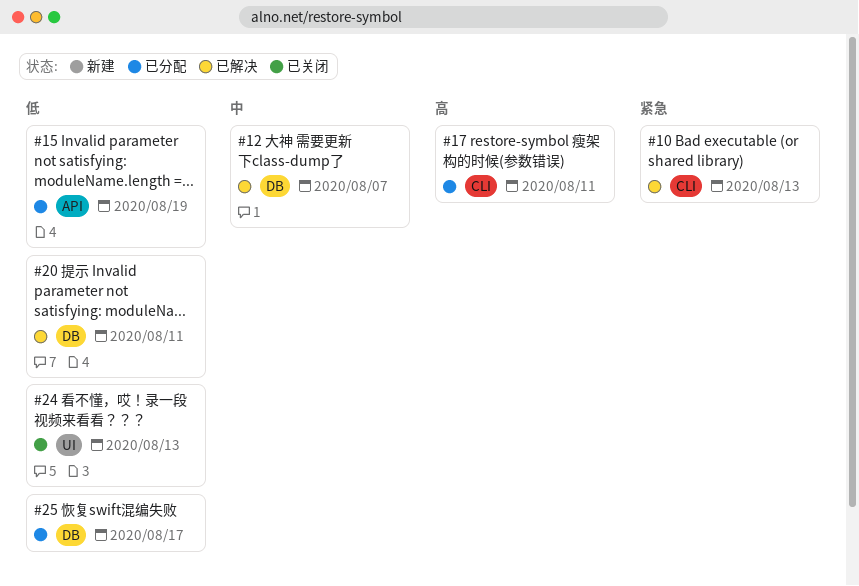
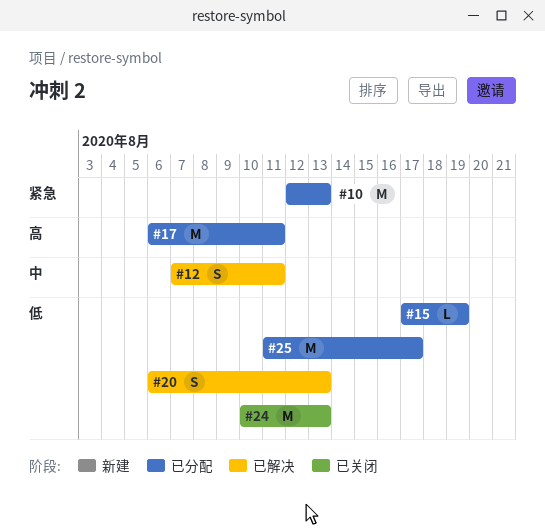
#10, status: 已解决 -> 已分配
#12, due: Aug 7 -> Aug 11
#20, due: Aug 11 -> Aug 13

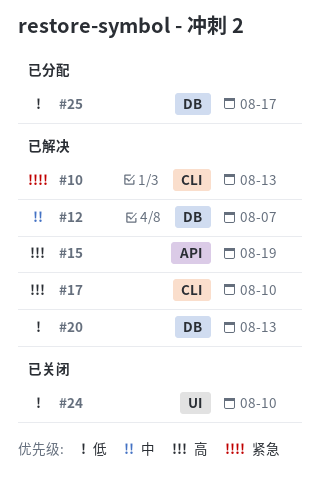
#10, status: 已分配 -> 已解决
#12, due: Aug 11 -> Aug 7
#15, status: 已分配 -> 已解决
#15, priority: 低 -> 高
#17, status: 已分配 -> 已解决
#17, due: Aug 11 -> Aug 10
#24, due: Aug 13 -> Aug 10

